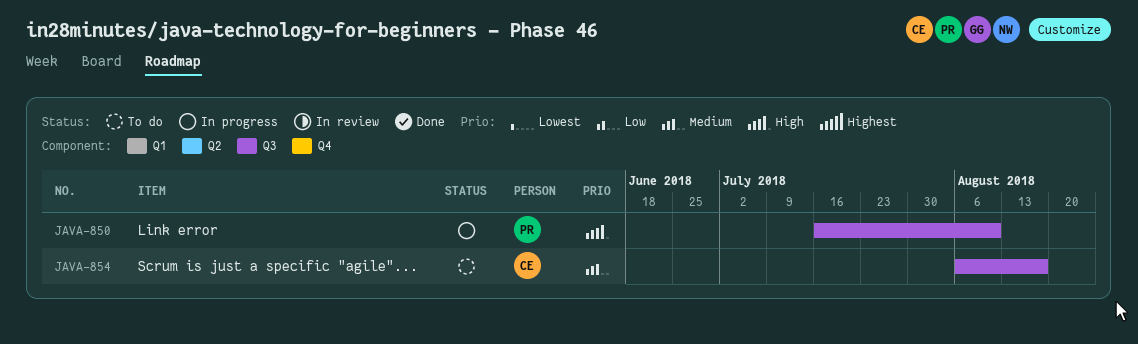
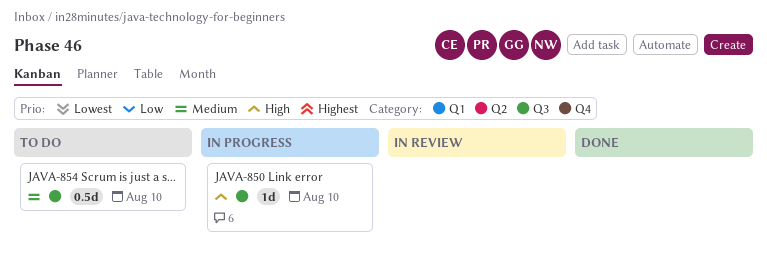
JAVA-854, due: Aug 17 -> Aug 10

